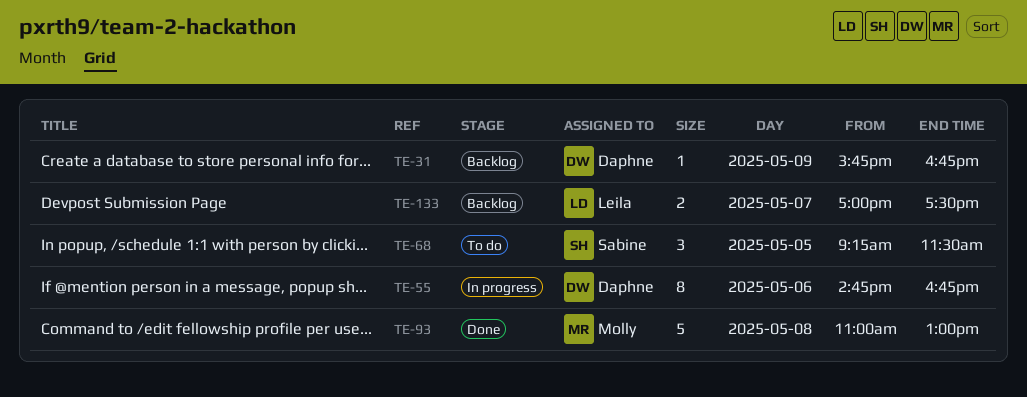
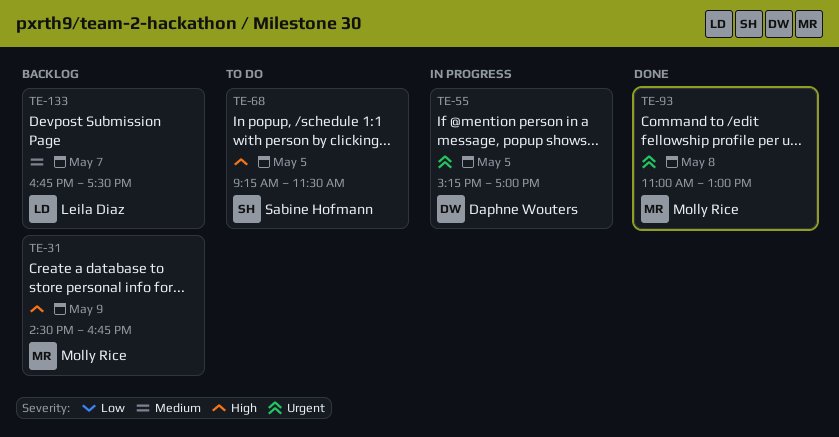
TE-31, owner: Daphne Wouters -> Molly Rice
TE-31, begins: 15:45 -> 14:30
TE-55, day: May 6 -> May 5
TE-55, begins: 14:45 -> 15:15
TE-55, ends: 16:45 -> 17:00
TE-133, begins: 17:00 -> 16:45

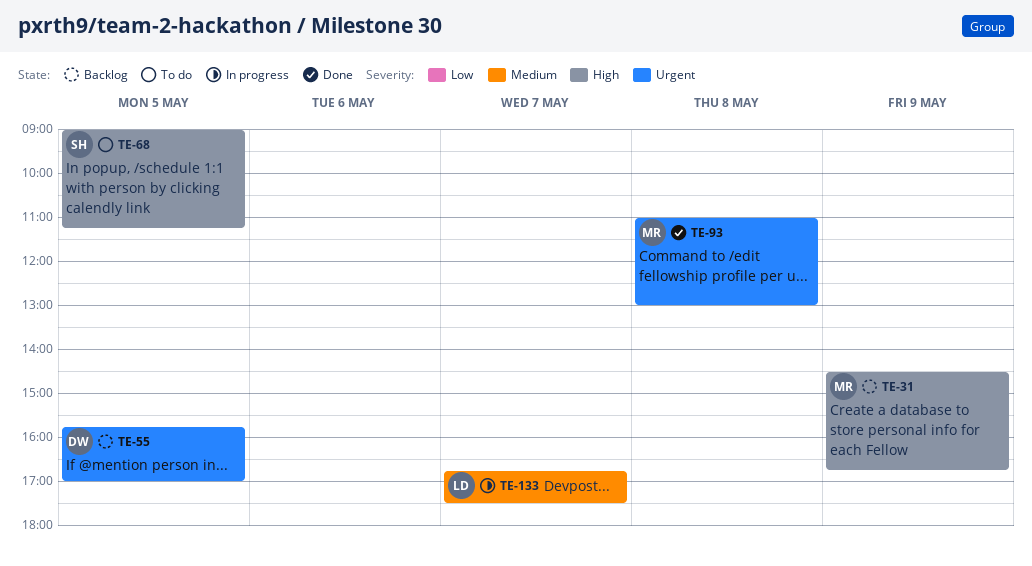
TE-55, status: In progress -> Backlog
TE-55, begins: 15:15 -> 15:45
TE-68, begins: 09:15 -> 09:00
TE-68, ends: 11:30 -> 11:15
TE-133, status: Backlog -> In progress

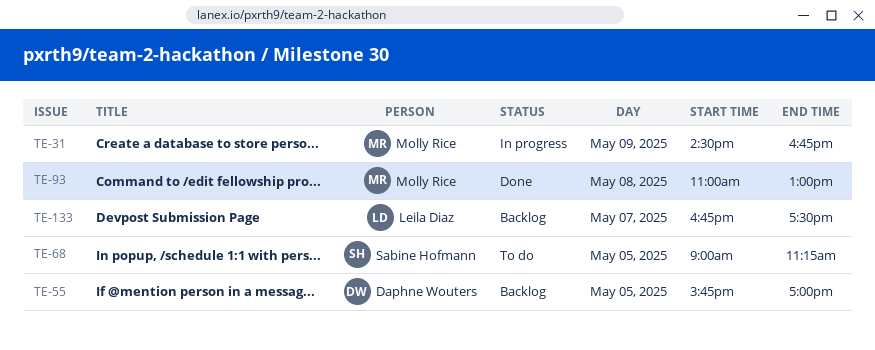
TE-31, status: Backlog -> In progress
TE-133, status: In progress -> Backlog

